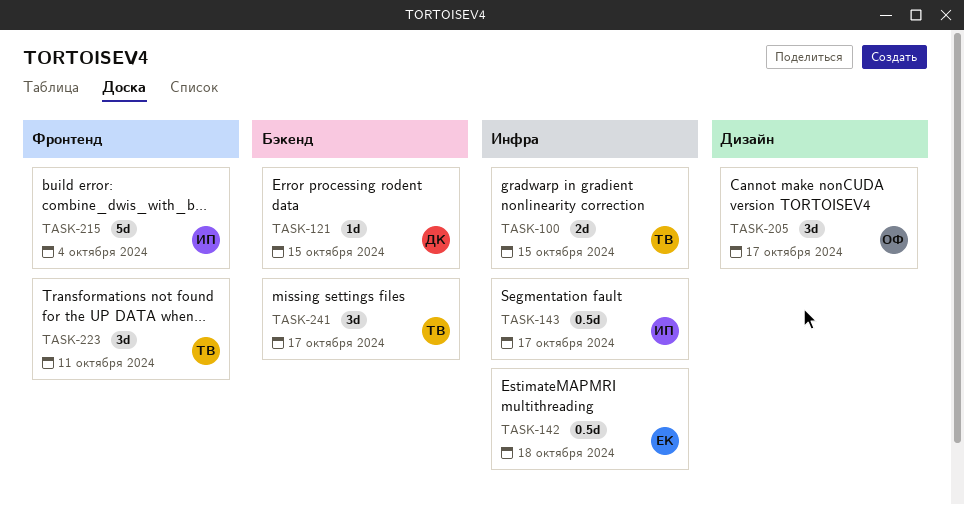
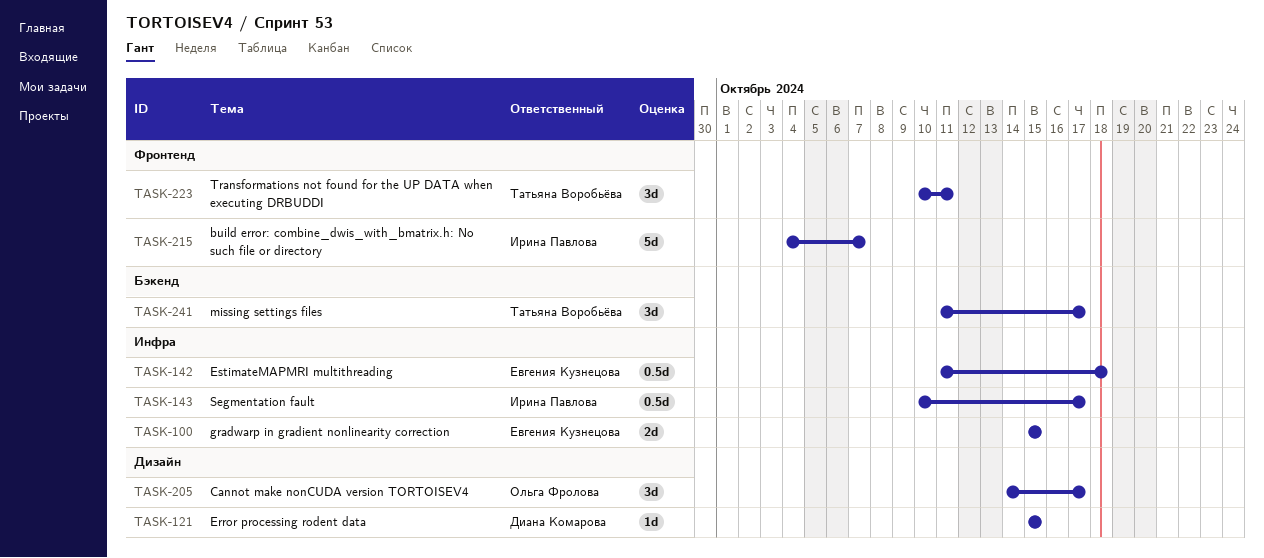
TASK-100, owner: Татьяна Воробьёва -> Евгения Кузнецова
TASK-121, label: Бэкенд -> Дизайн
TASK-215, due: Oct 4 -> Oct 7

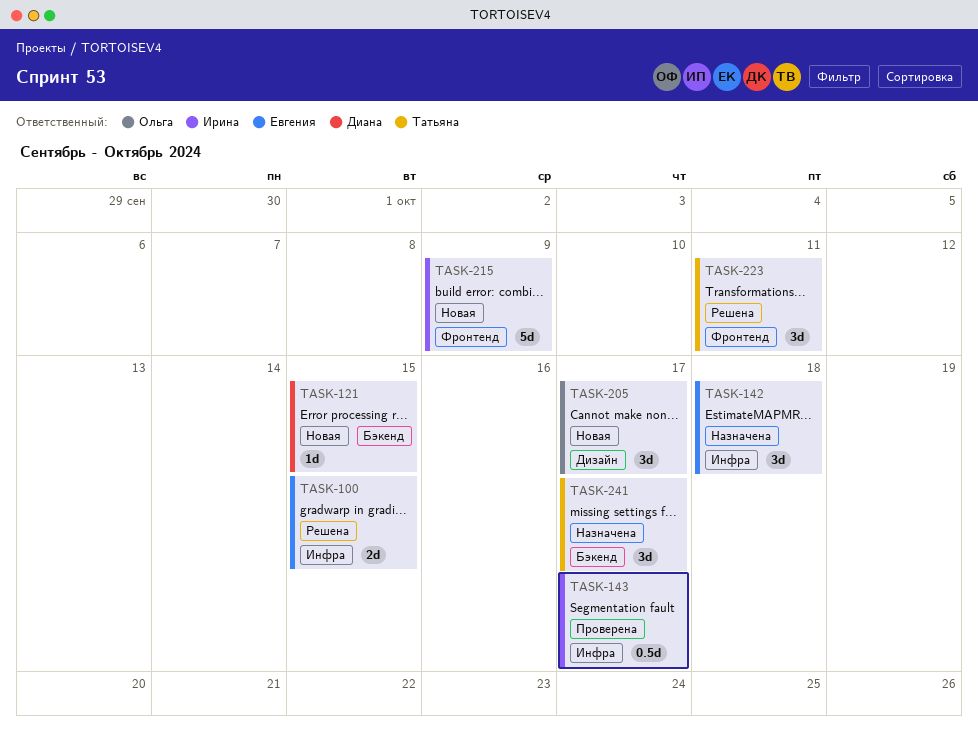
TASK-121, label: Дизайн -> Бэкенд
TASK-142, estimate: 0.5d -> 3d
TASK-215, due: Oct 7 -> Oct 9

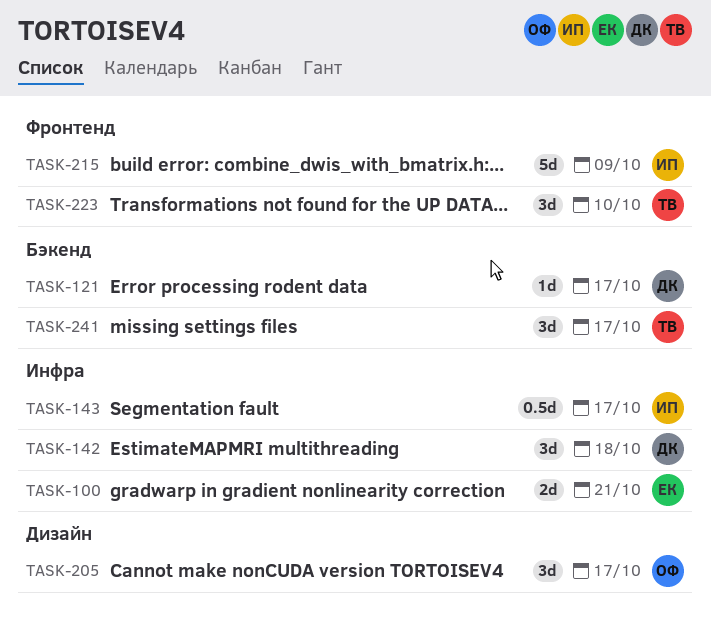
TASK-100, due: Oct 15 -> Oct 21
TASK-121, due: Oct 15 -> Oct 17
TASK-142, owner: Евгения -> Диана
TASK-223, due: Oct 11 -> Oct 10

